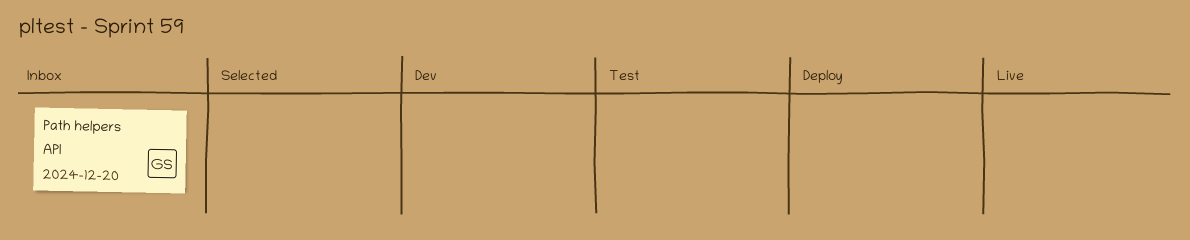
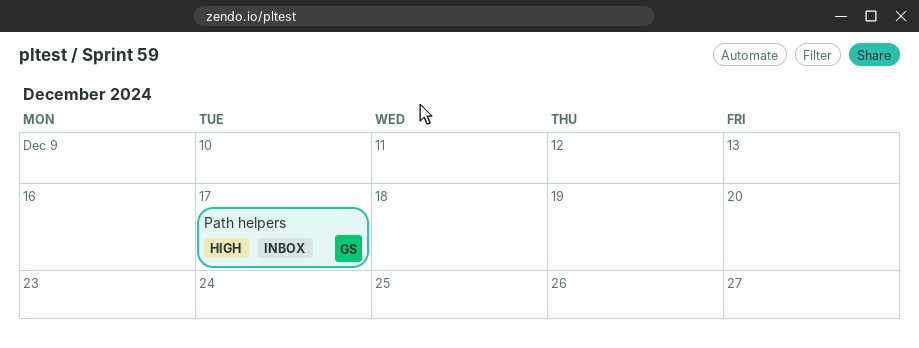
Path helpers, due: Dec 20 -> Dec 17

